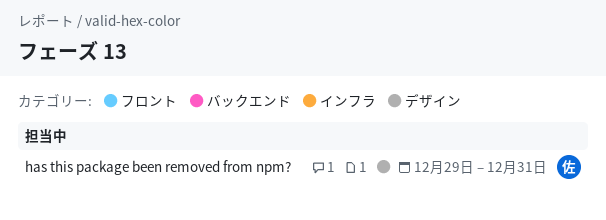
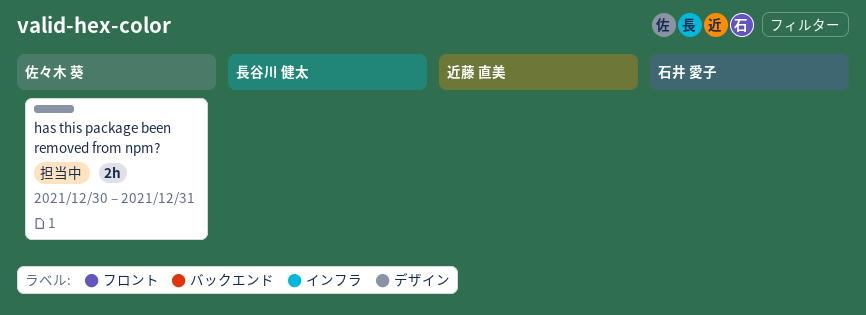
has this package been removed from npm?, start: Dec 29 -> Dec 30

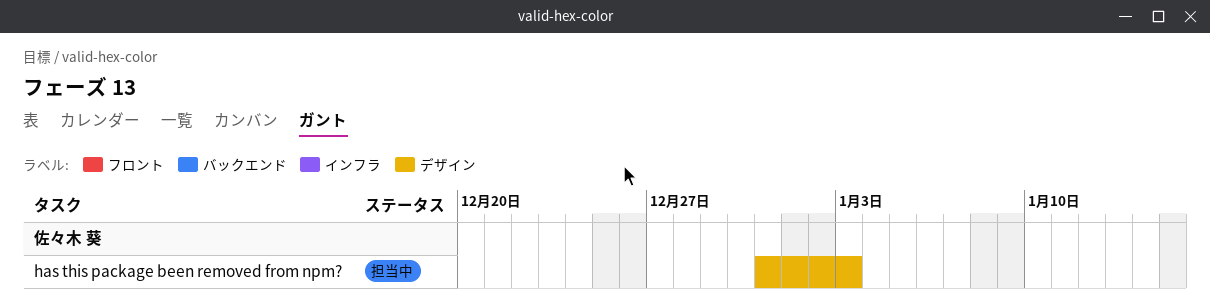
has this package been removed from npm?, start: Dec 30 -> Dec 31
has this package been removed from npm?, due: Dec 31 -> Jan 3

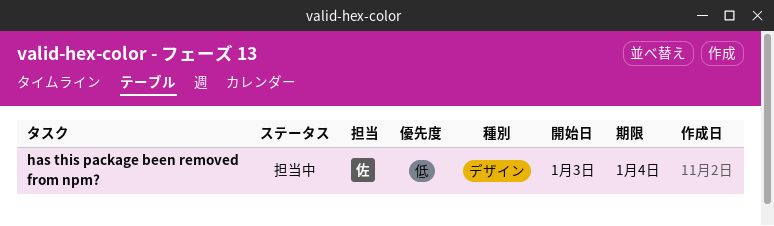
has this package been removed from npm?, start: Dec 31 -> Jan 3
has this package been removed from npm?, due: Jan 3 -> Jan 4

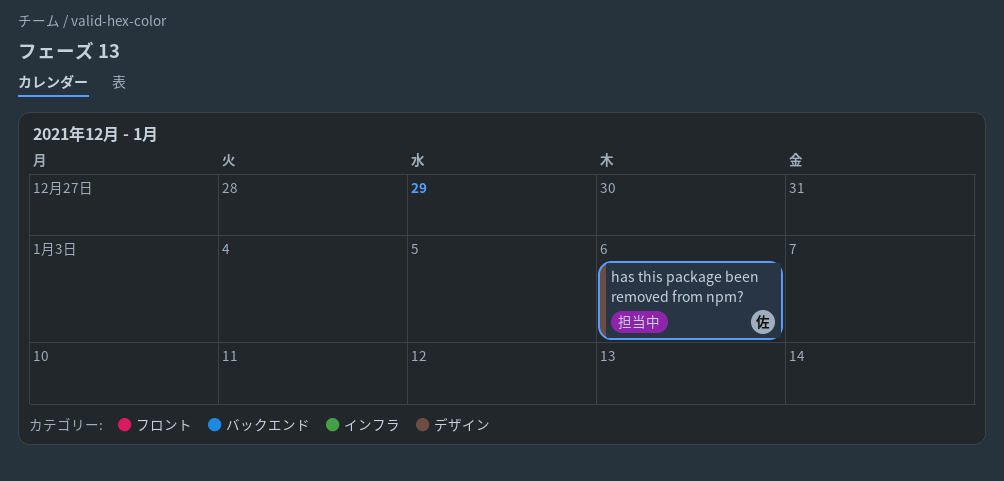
has this package been removed from npm?, due: Jan 4 -> Jan 6

